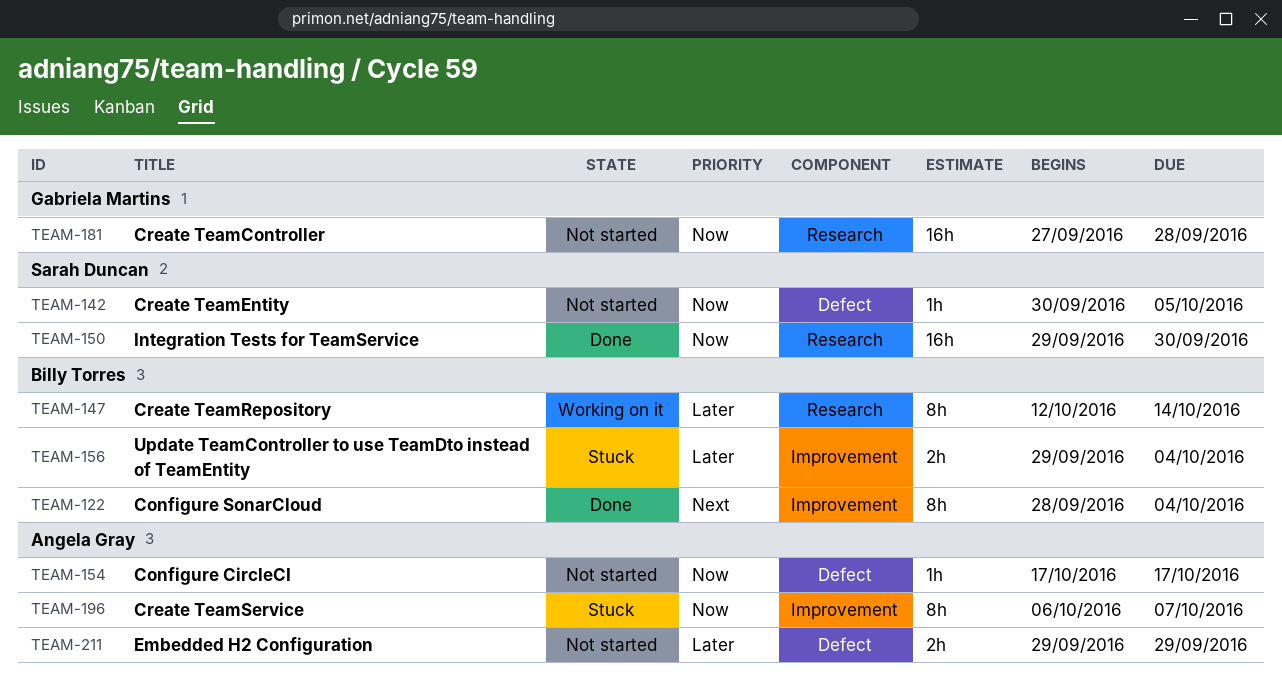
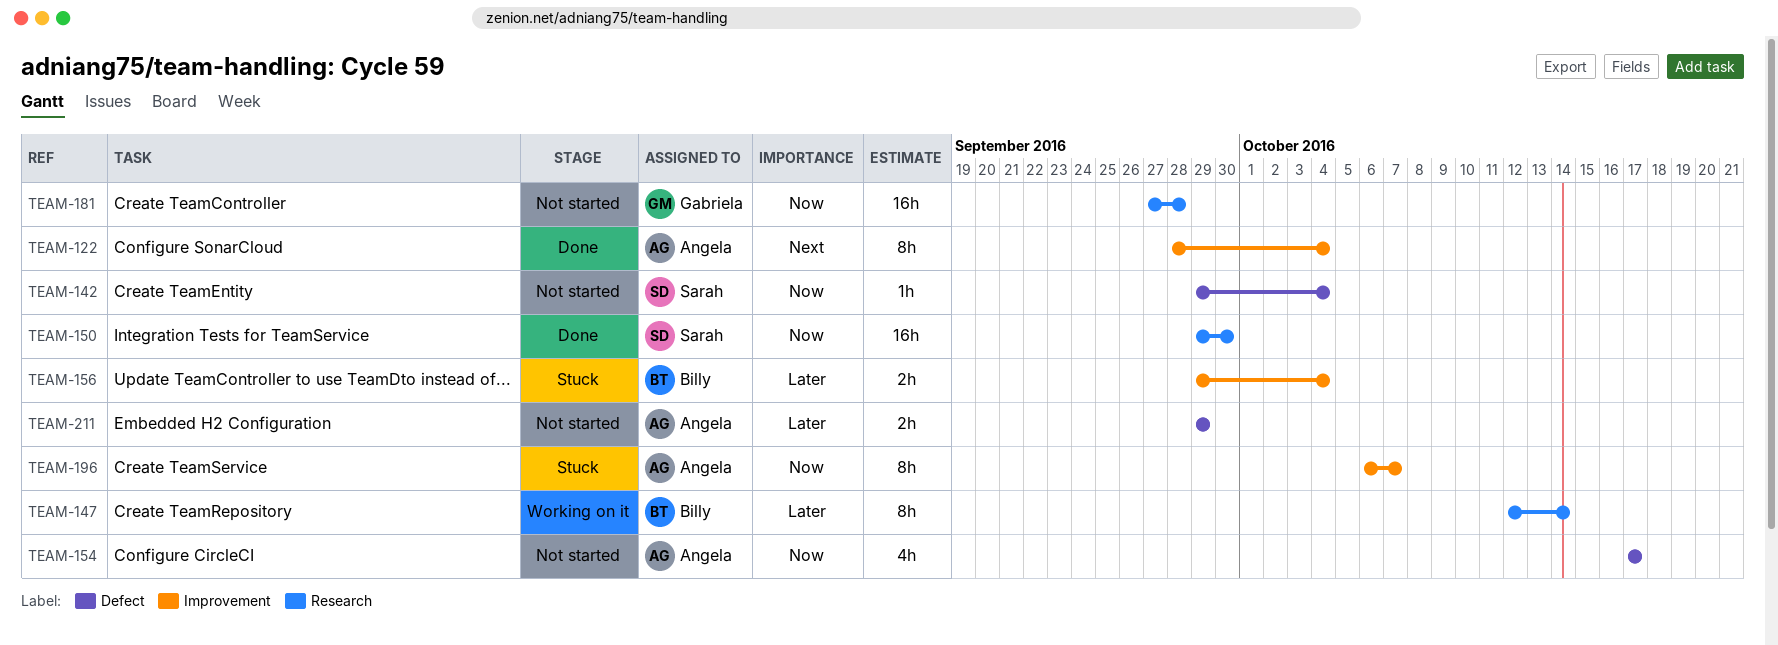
TEAM-122, owner: Billy Torres -> Angela Gray
TEAM-142, start: Sep 30 -> Sep 29
TEAM-142, due: Oct 5 -> Oct 4
TEAM-154, estimate: 1h -> 4h

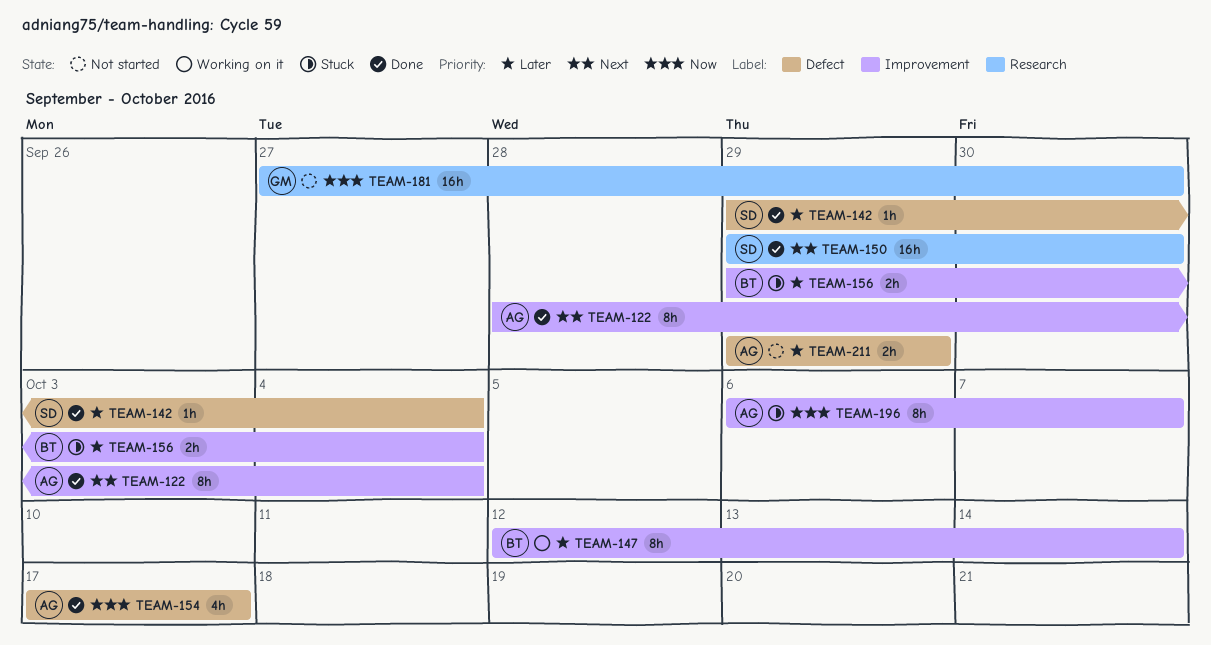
TEAM-142, status: Not started -> Done
TEAM-142, priority: Now -> Later
TEAM-147, label: Research -> Improvement
TEAM-150, priority: Now -> Next
TEAM-154, status: Not started -> Done
TEAM-181, due: Sep 28 -> Sep 30

